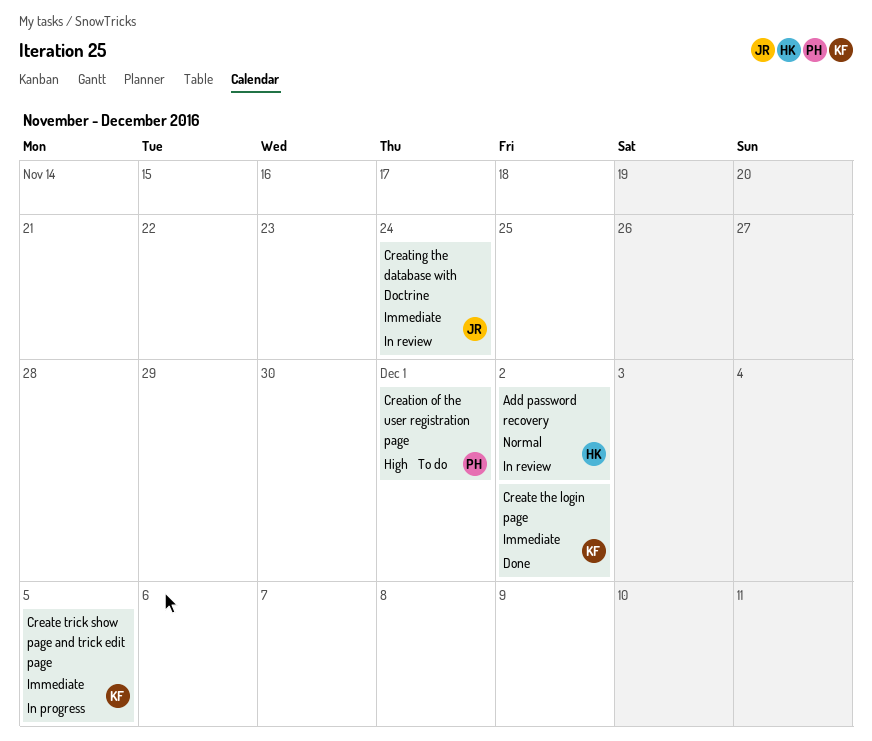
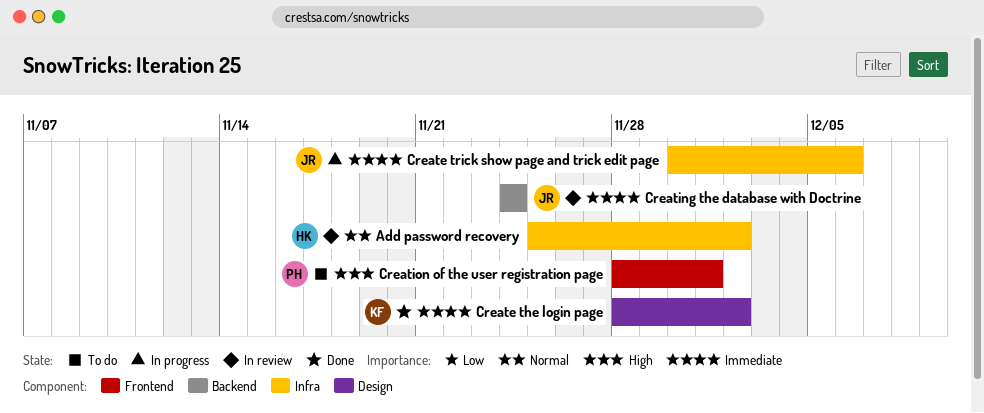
Create trick show page and trick edit page, owner: KF -> JR
Create trick show page and trick edit page, due: Dec 5 -> Dec 6

